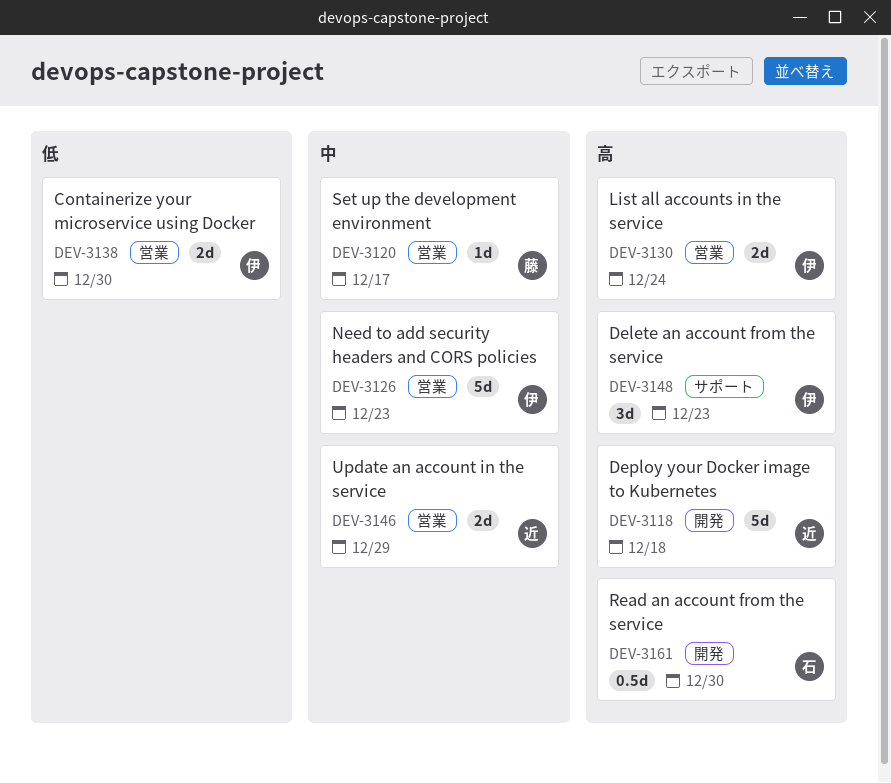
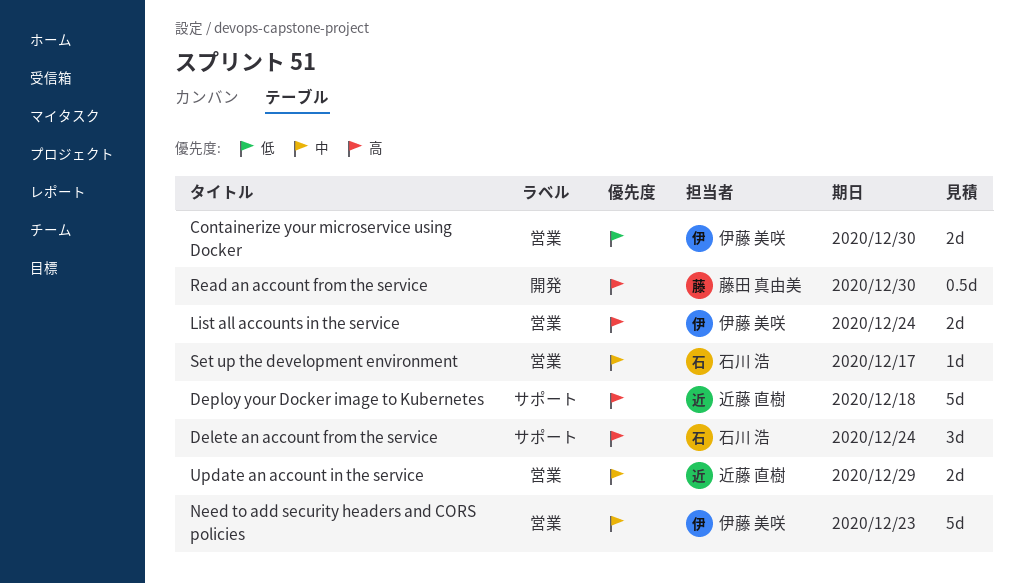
Delete an account from the service, owner: 伊藤 美咲 -> 石川 浩
Delete an account from the service, due: Dec 23 -> Dec 24
Deploy your Docker image to Kubernetes, label: 開発 -> サポート
Read an account from the service, owner: 石川 浩 -> 藤田 真由美
Set up the development environment, owner: 藤田 真由美 -> 石川 浩

